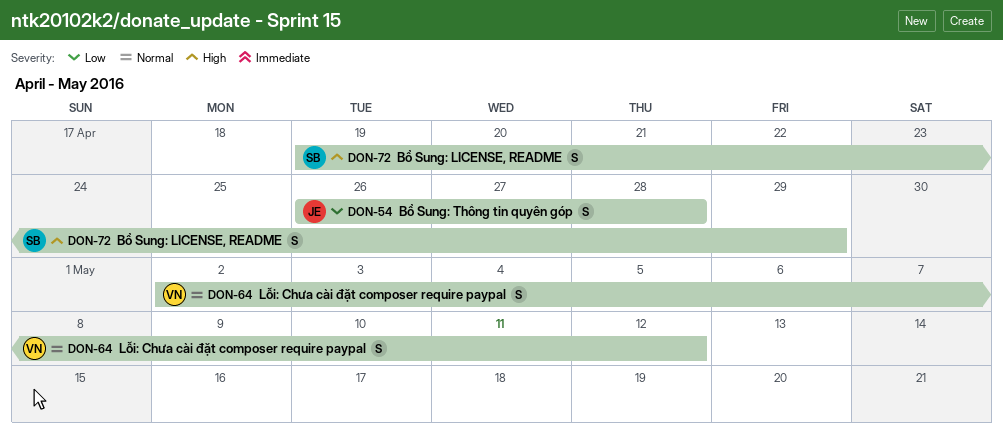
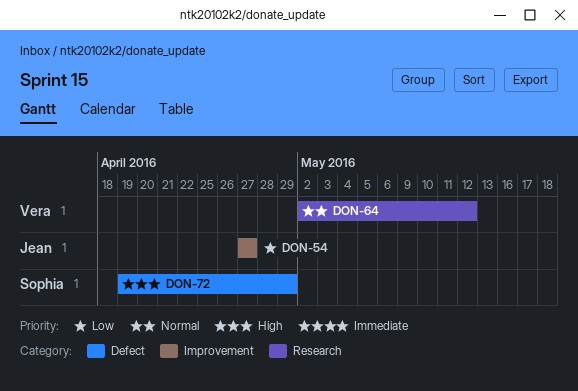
DON-54, start: Apr 26 -> Apr 27
DON-54, due: Apr 28 -> Apr 27

